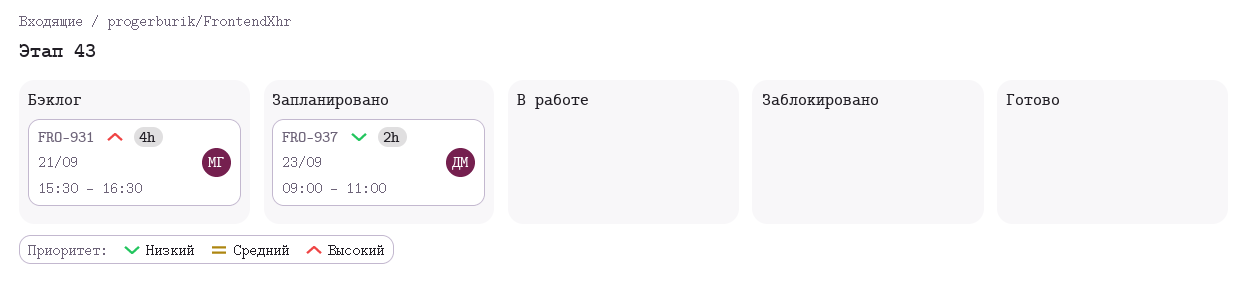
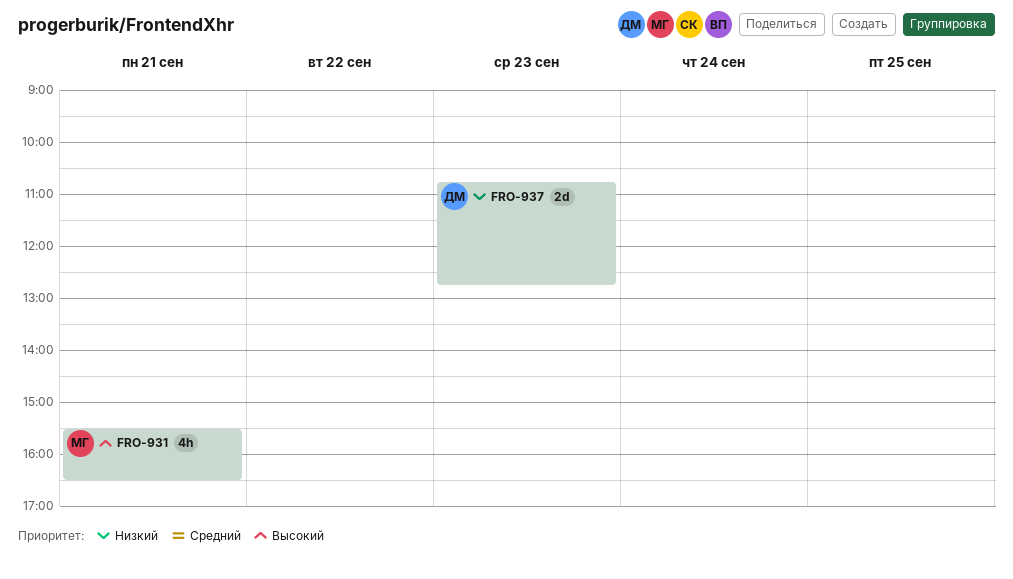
FRO-937, estimate: 2h -> 2d
FRO-937, begins: 09:00 -> 10:45
FRO-937, ends: 11:00 -> 12:45

